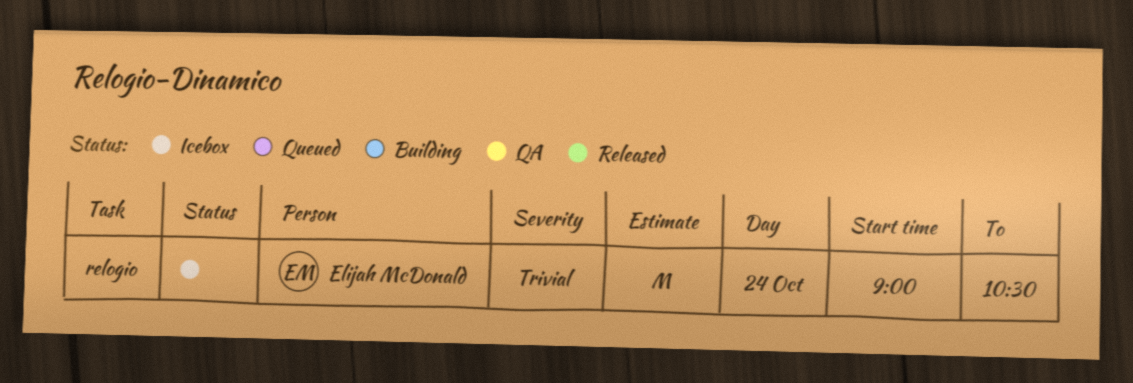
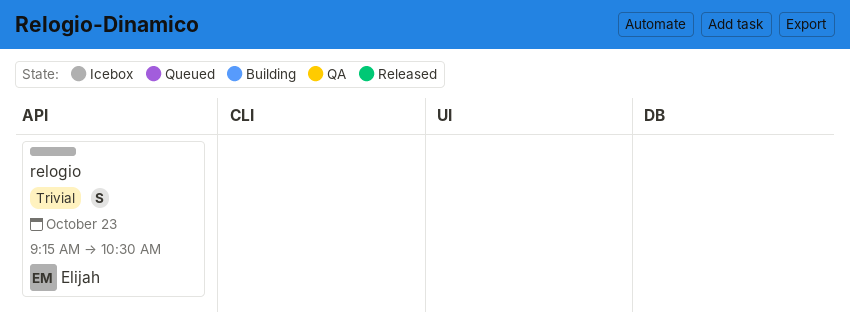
relogio, estimate: M -> S
relogio, day: Oct 24 -> Oct 23
relogio, begins: 09:00 -> 09:15

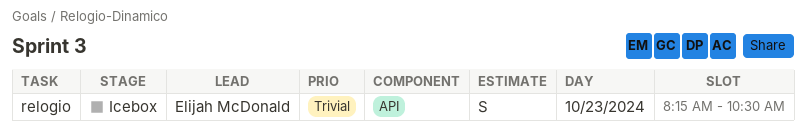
relogio, begins: 09:15 -> 08:15

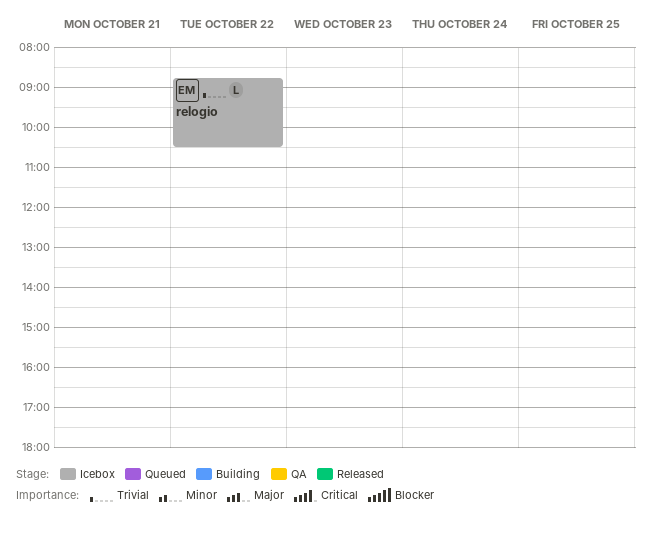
relogio, estimate: S -> L
relogio, day: Oct 23 -> Oct 22
relogio, begins: 08:15 -> 08:45

